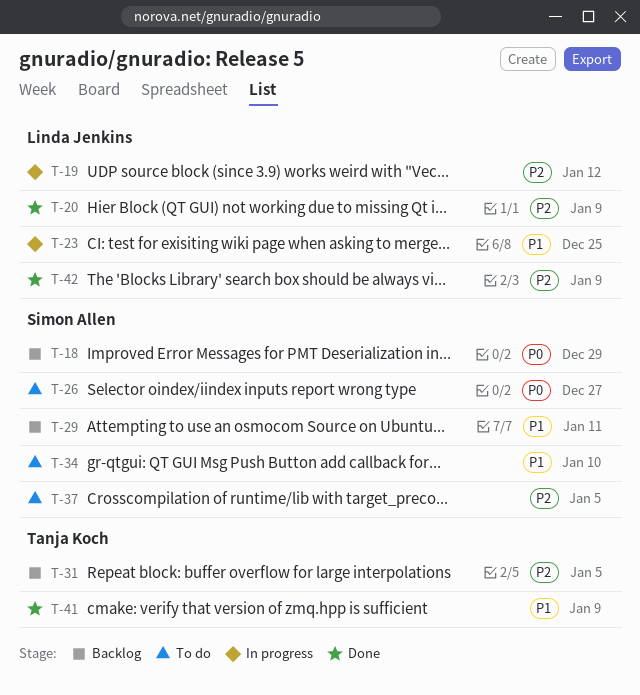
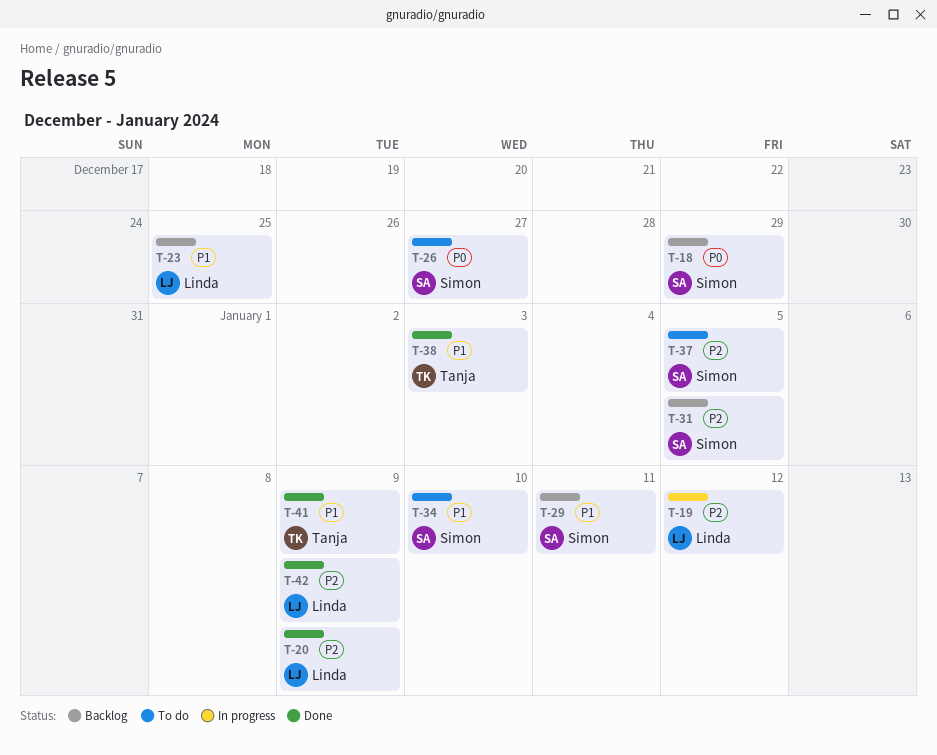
T-23, status: In progress -> Backlog
T-31, owner: Tanja Koch -> Simon Allen
T-38: none -> present

